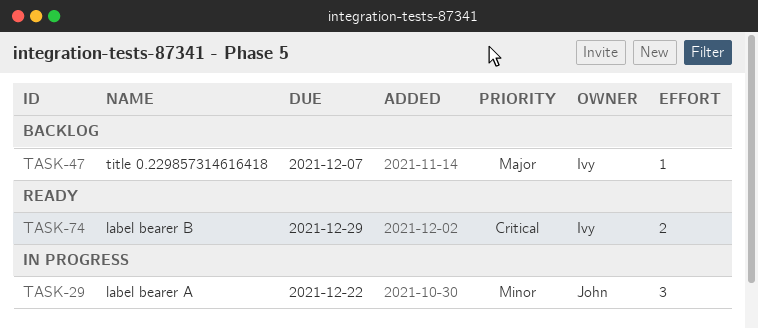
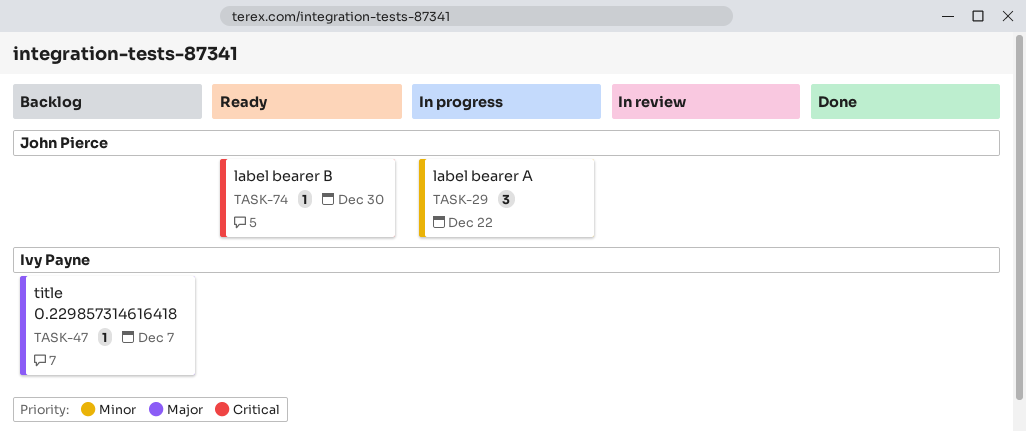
TASK-74, owner: Ivy Payne -> John Pierce
TASK-74, estimate: 2 -> 1
TASK-74, due: Dec 29 -> Dec 30

